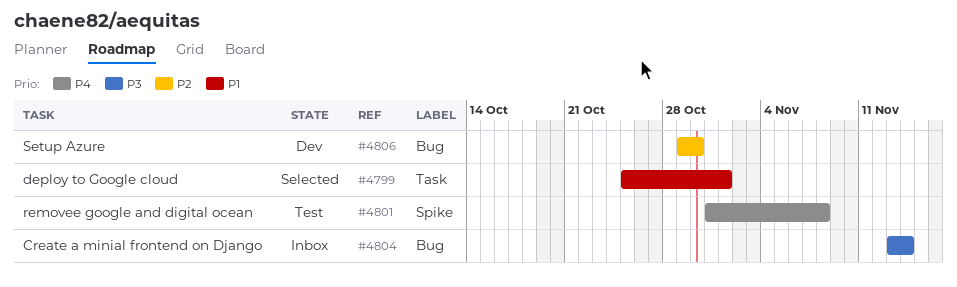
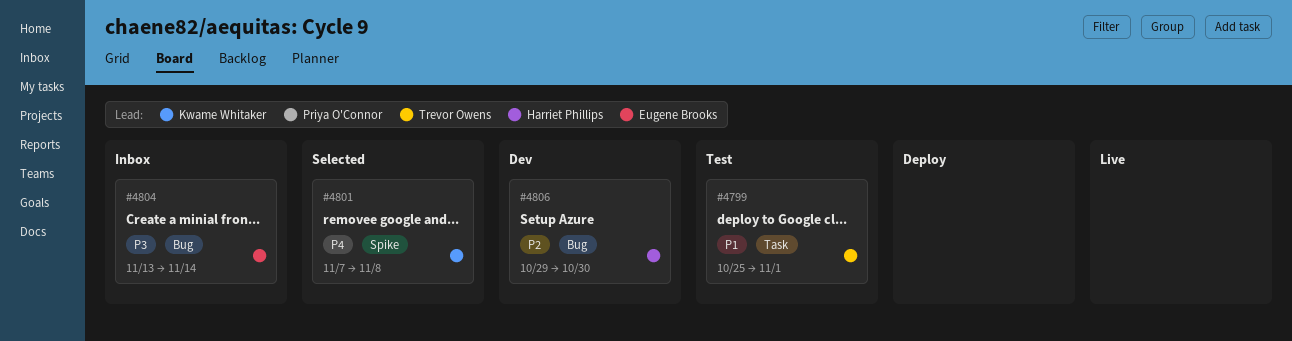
#4799, status: Selected -> Test
#4801, status: Test -> Selected
#4801, start: Oct 31 -> Nov 7

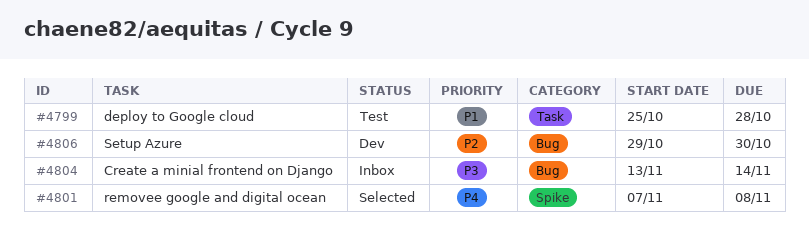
#4799, due: Nov 1 -> Oct 28

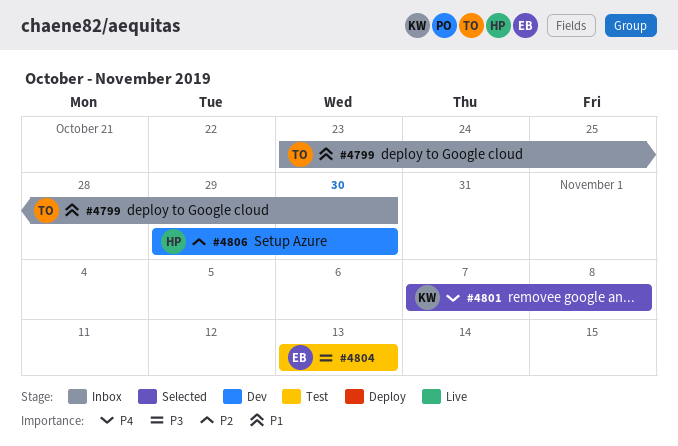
#4799, status: Test -> Inbox
#4799, start: Oct 25 -> Oct 23
#4799, due: Oct 28 -> Oct 30
#4804, status: Inbox -> Test
#4804, due: Nov 14 -> Nov 13

